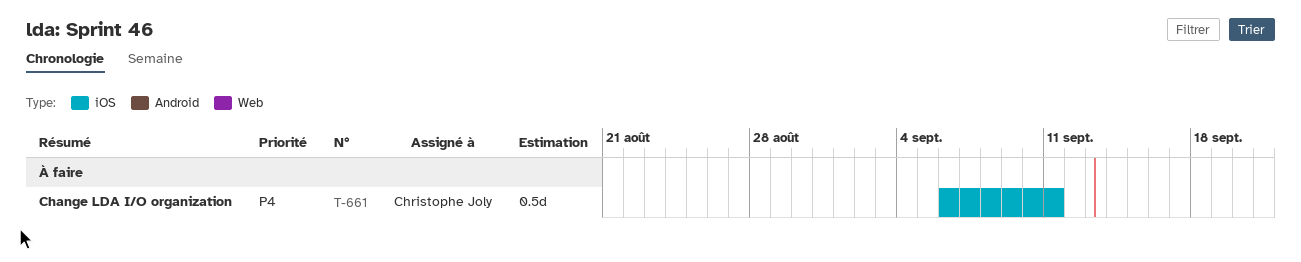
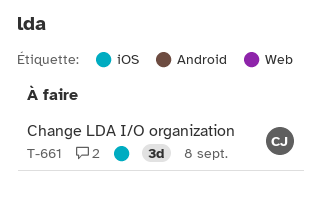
T-661, estimate: 0.5d -> 3d
T-661, due: Sep 11 -> Sep 8

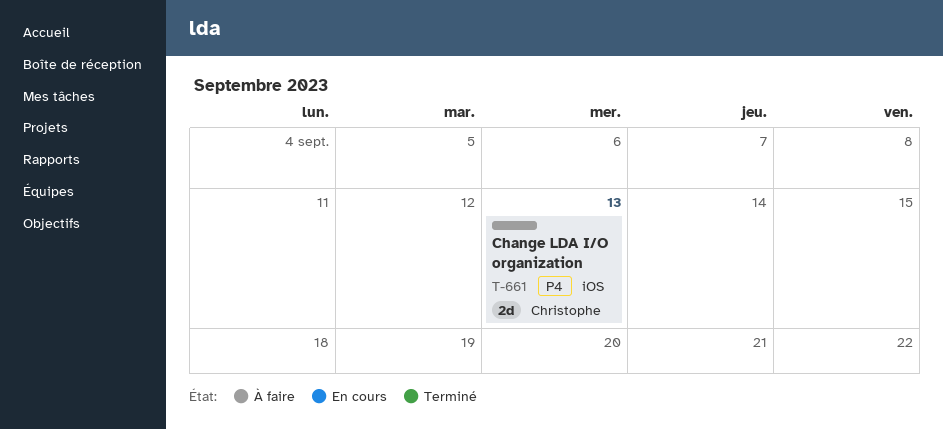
T-661, estimate: 3d -> 2d
T-661, due: Sep 8 -> Sep 13

